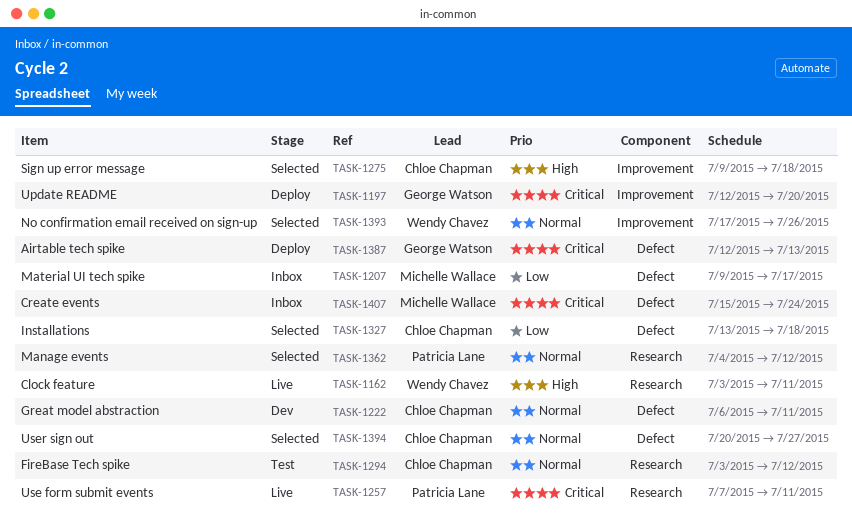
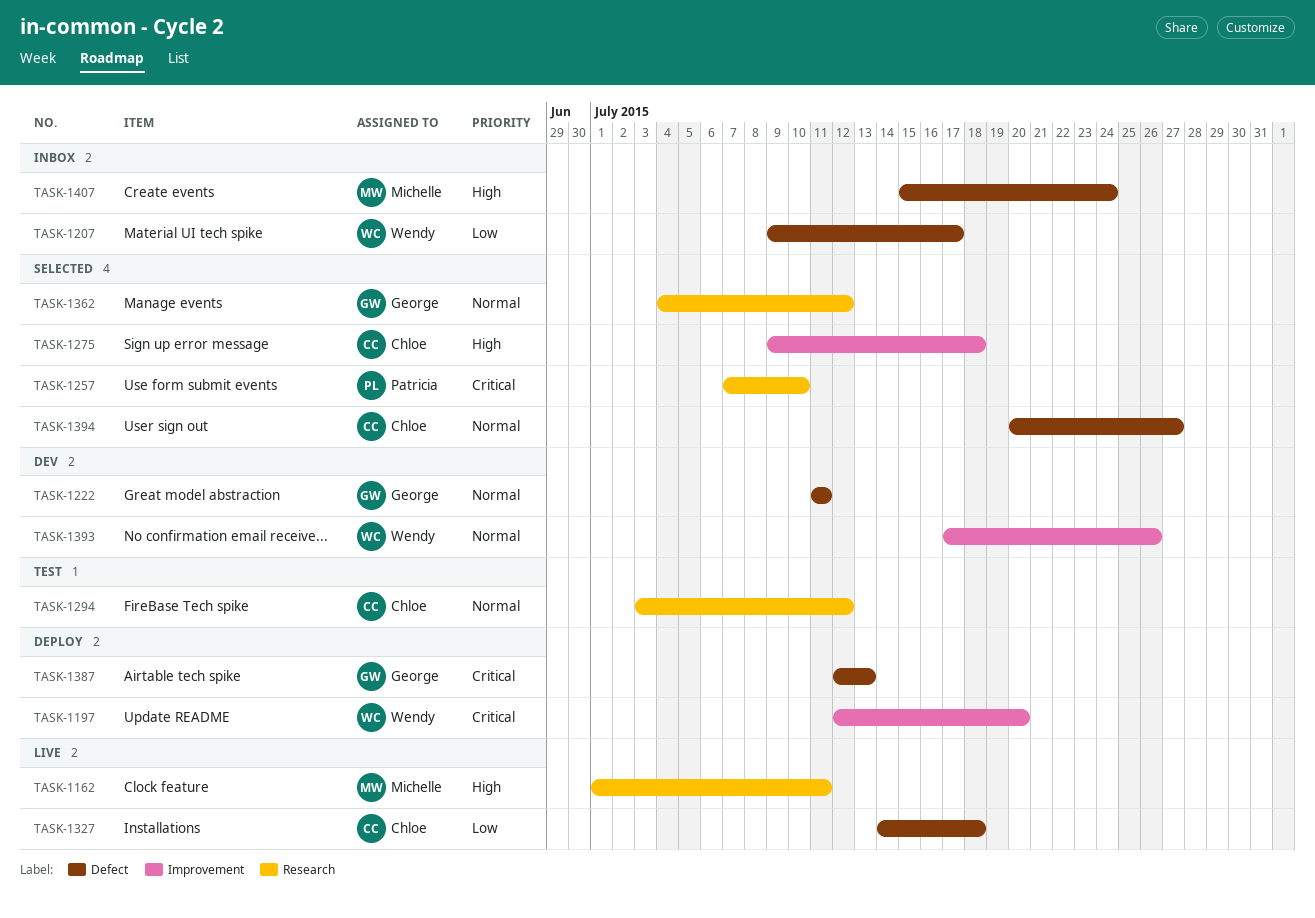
TASK-1162, owner: Wendy Chavez -> Michelle Wallace
TASK-1162, start: Jul 3 -> Jul 1
TASK-1197, owner: George Watson -> Wendy Chavez
TASK-1207, owner: Michelle Wallace -> Wendy Chavez
TASK-1222, owner: Chloe Chapman -> George Watson
TASK-1222, start: Jul 6 -> Jul 11
TASK-1257, status: Live -> Selected
TASK-1257, due: Jul 11 -> Jul 10
TASK-1327, status: Selected -> Live
TASK-1327, start: Jul 13 -> Jul 14
TASK-1362, owner: Patricia Lane -> George Watson
TASK-1393, status: Selected -> Dev
TASK-1407, priority: Critical -> High

